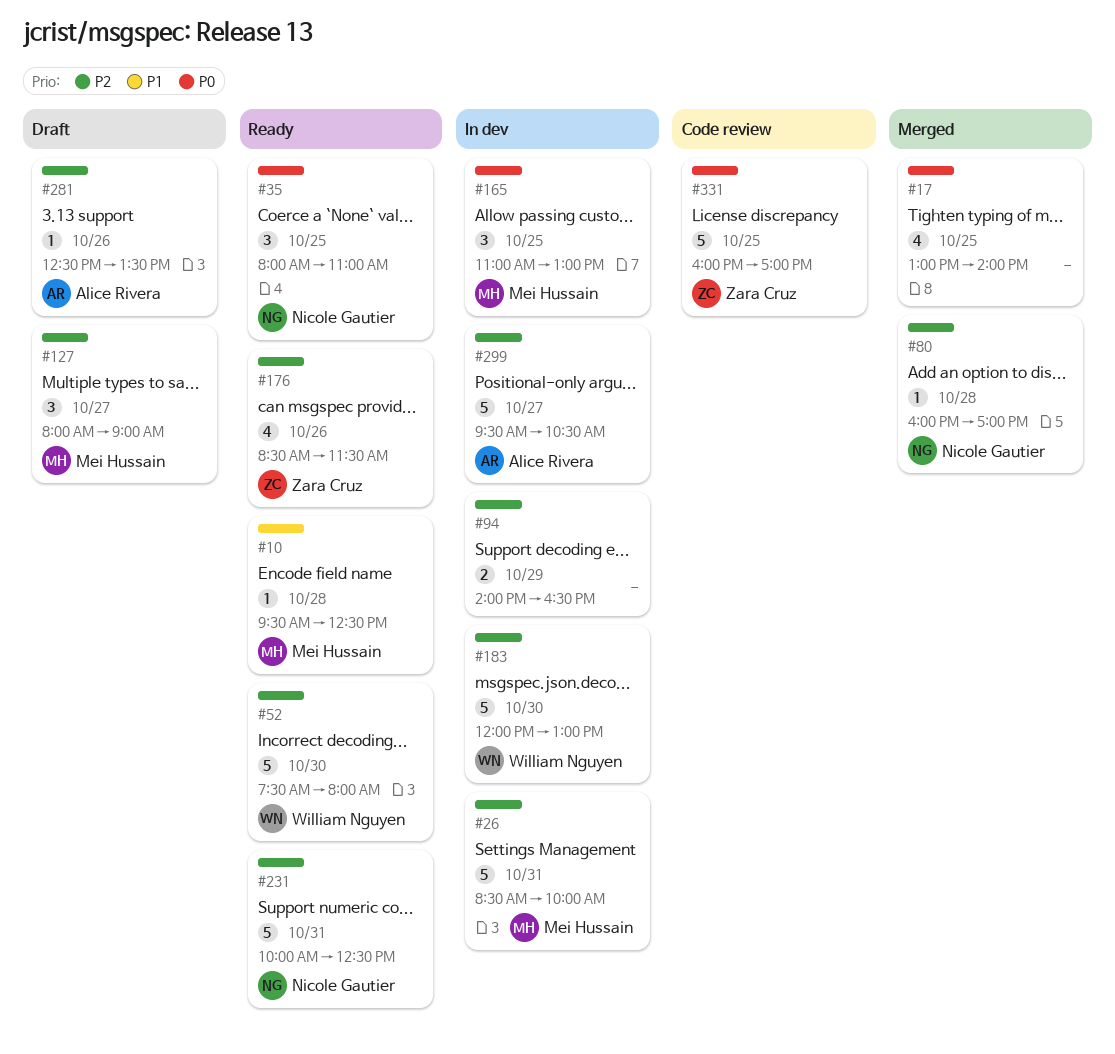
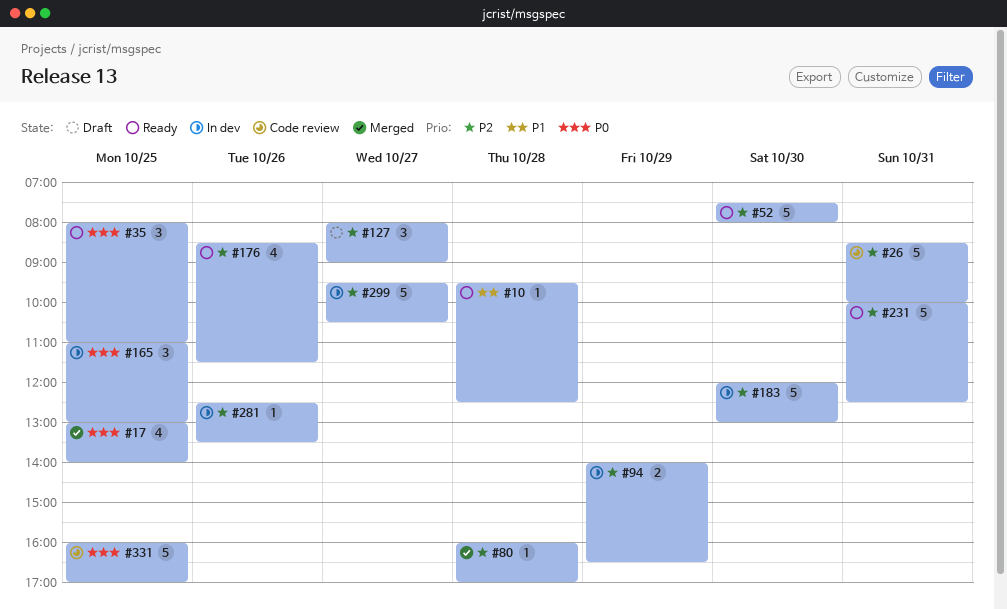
#26, status: In dev -> Code review
#281, status: Draft -> In dev

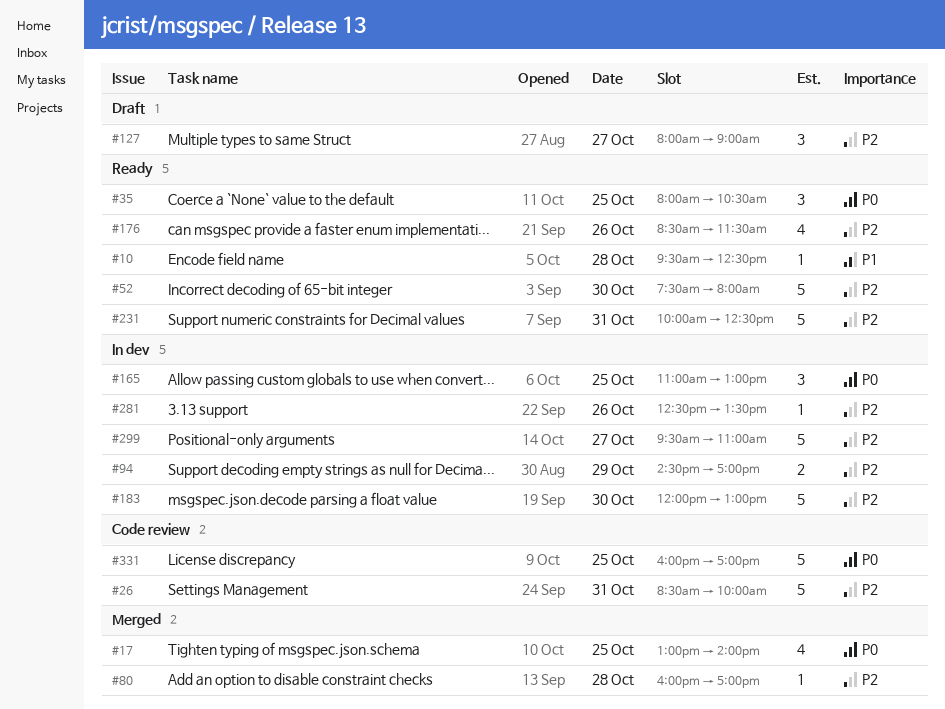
#35, ends: 11:00 -> 10:30
#94, begins: 14:00 -> 14:30
#94, ends: 16:30 -> 17:00
#299, ends: 10:30 -> 11:00

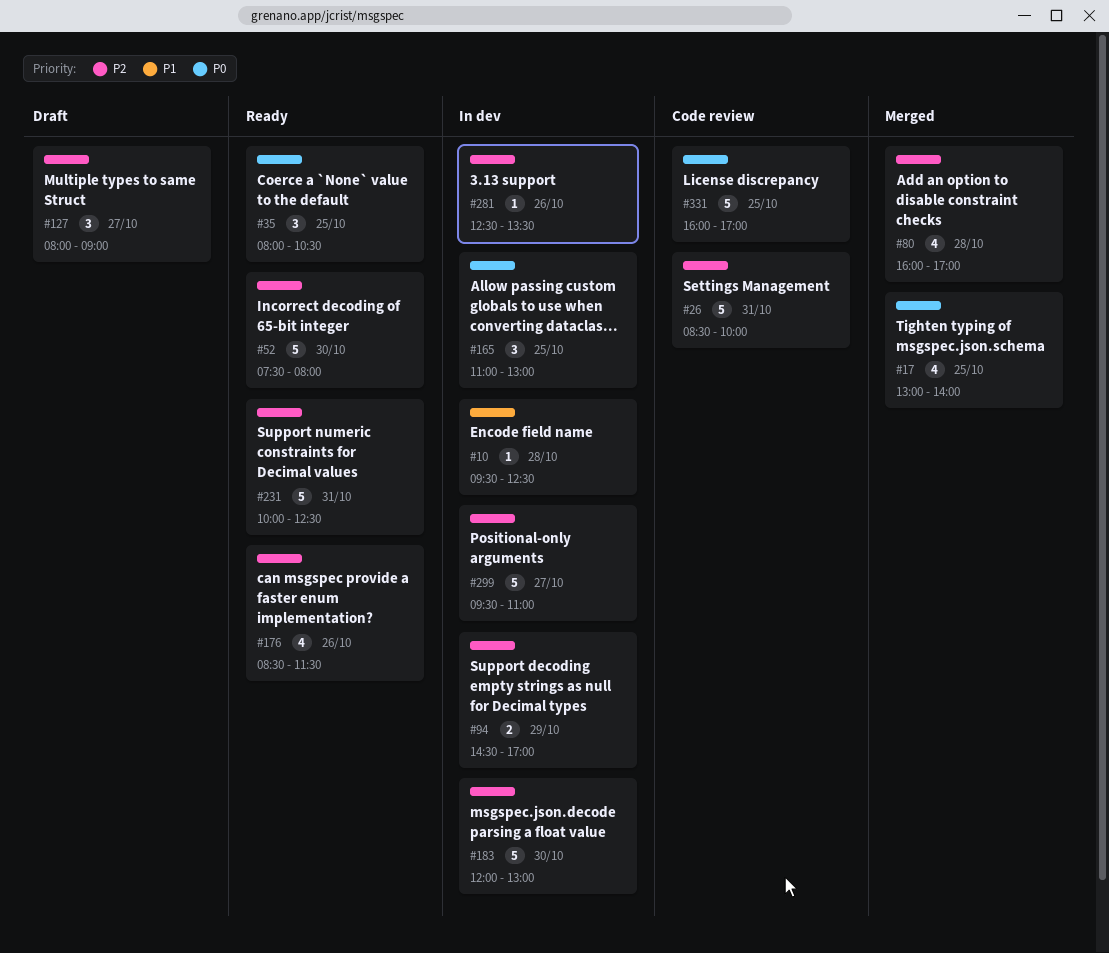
#10, status: Ready -> In dev
#80, estimate: 1 -> 4

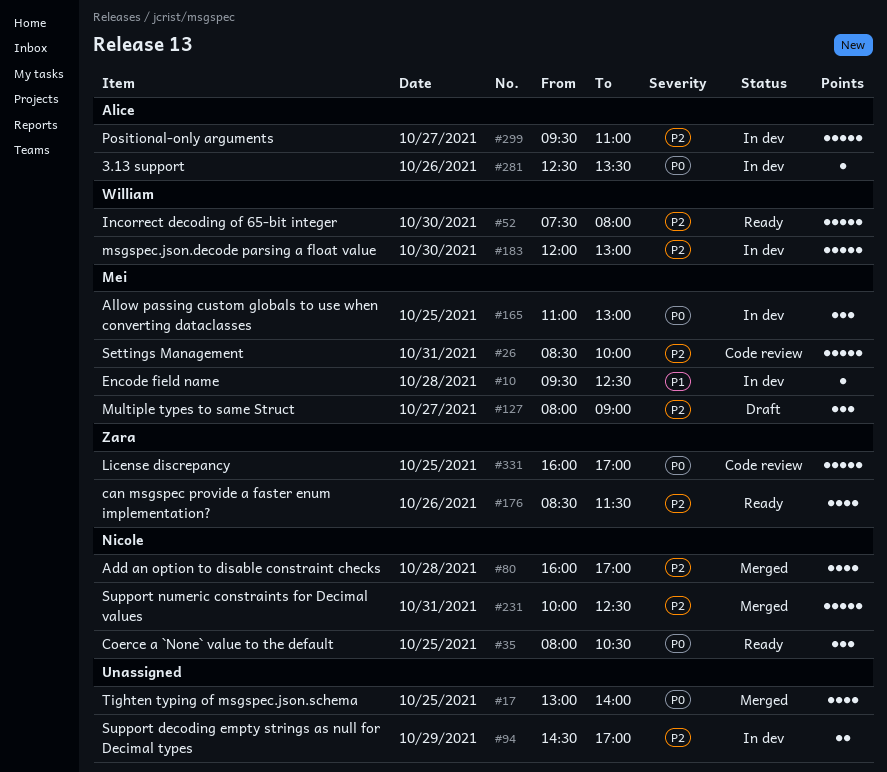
#231, status: Ready -> Merged
#281, priority: P2 -> P0

